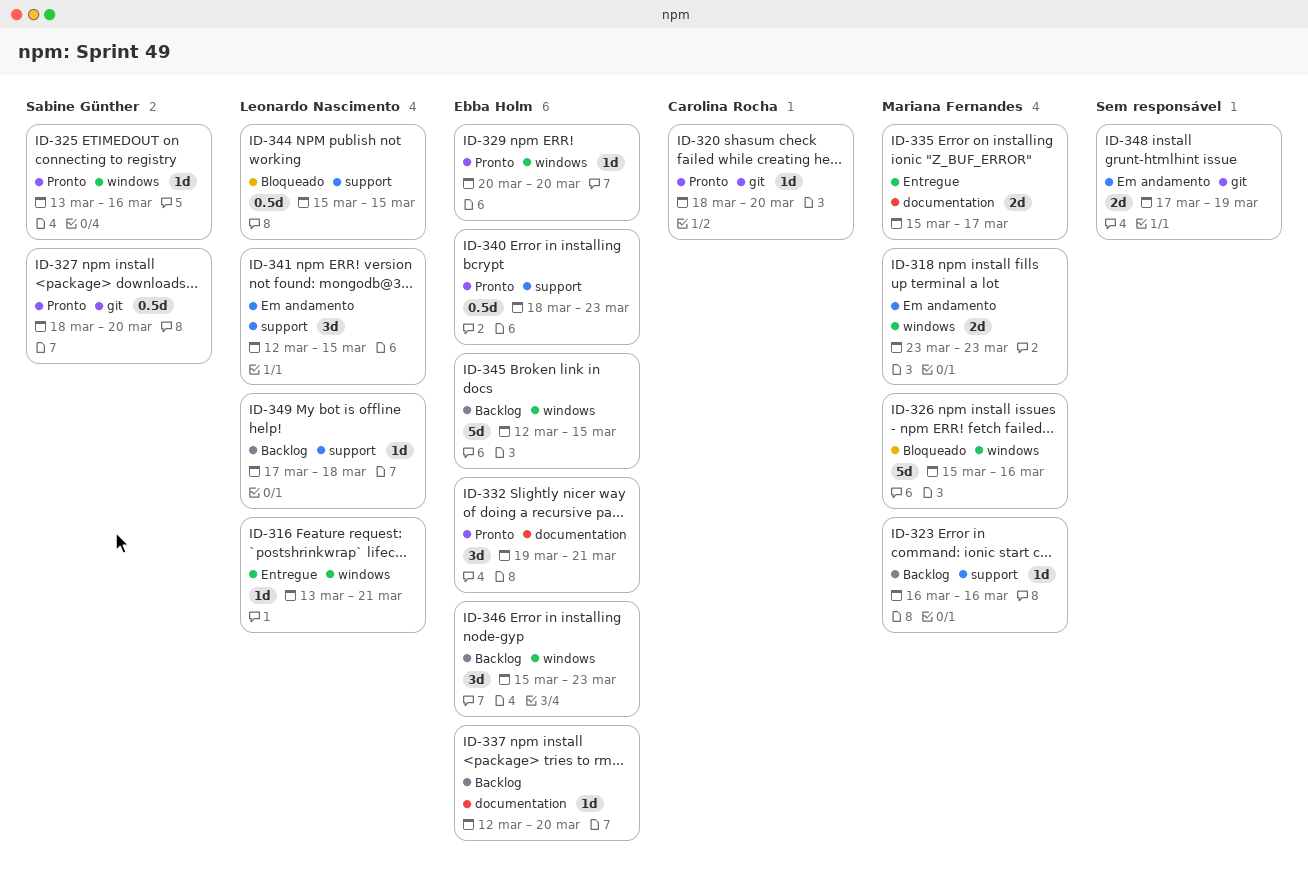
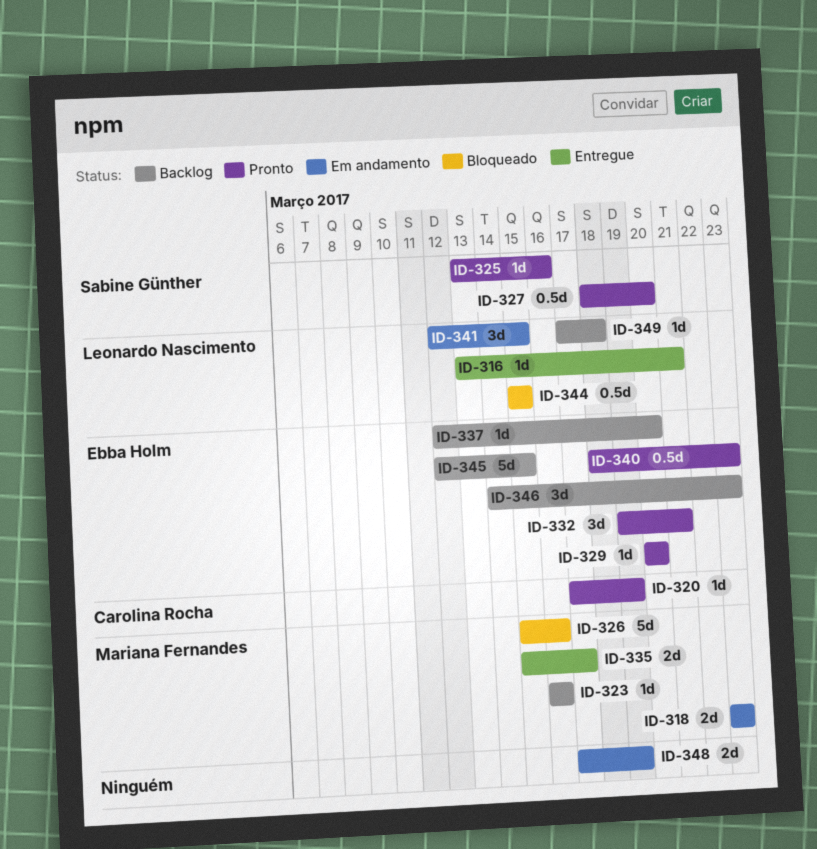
ID-320, start: Mar 18 -> Mar 17
ID-320, due: Mar 20 -> Mar 19
ID-346, start: Mar 15 -> Mar 14

